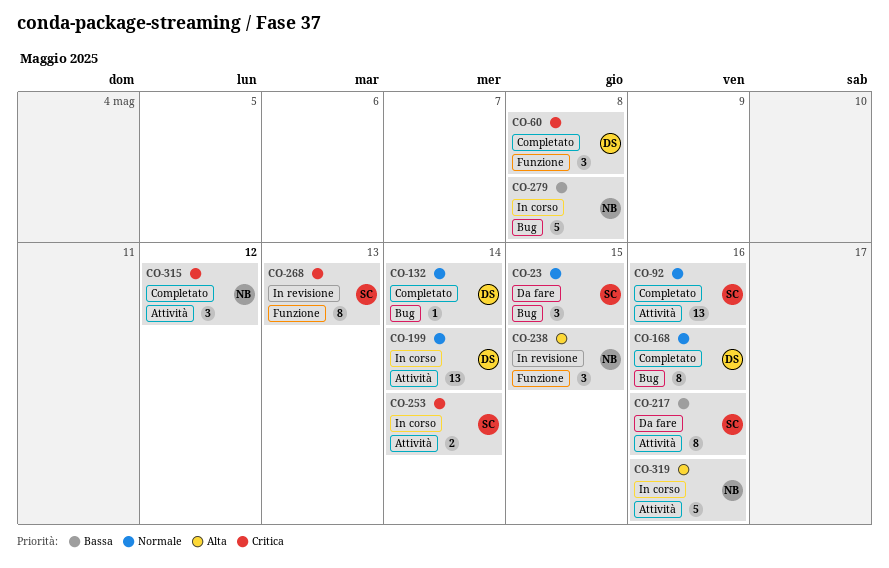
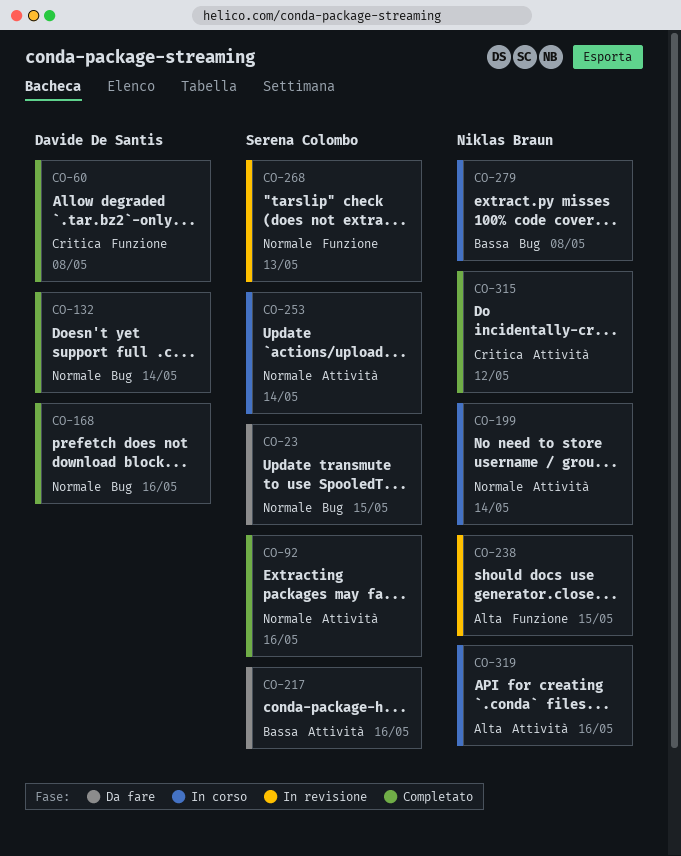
CO-199, owner: Davide De Santis -> Niklas Braun
CO-253, priority: Critica -> Normale
CO-268, priority: Critica -> Normale

